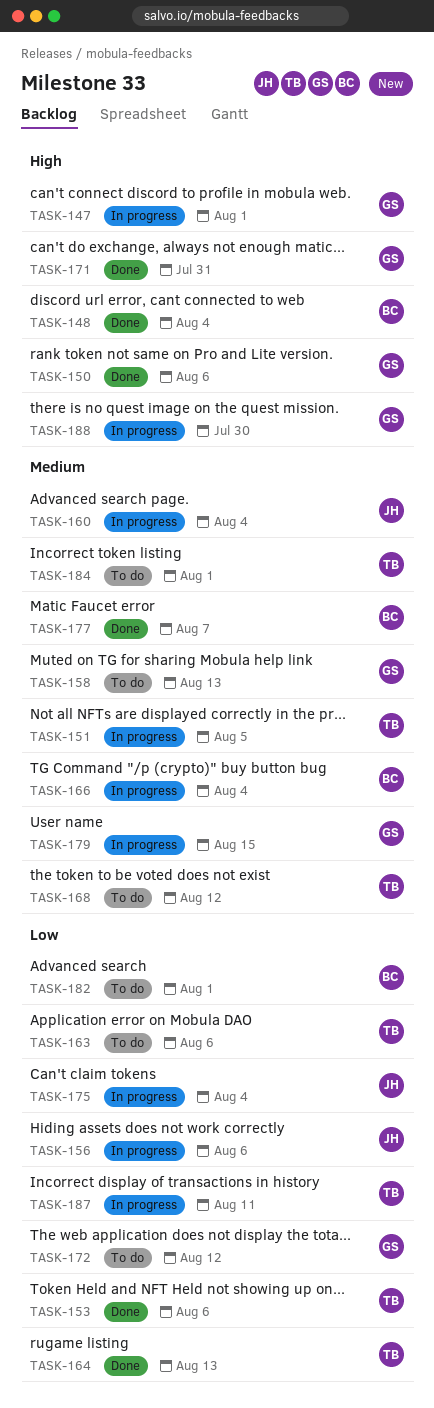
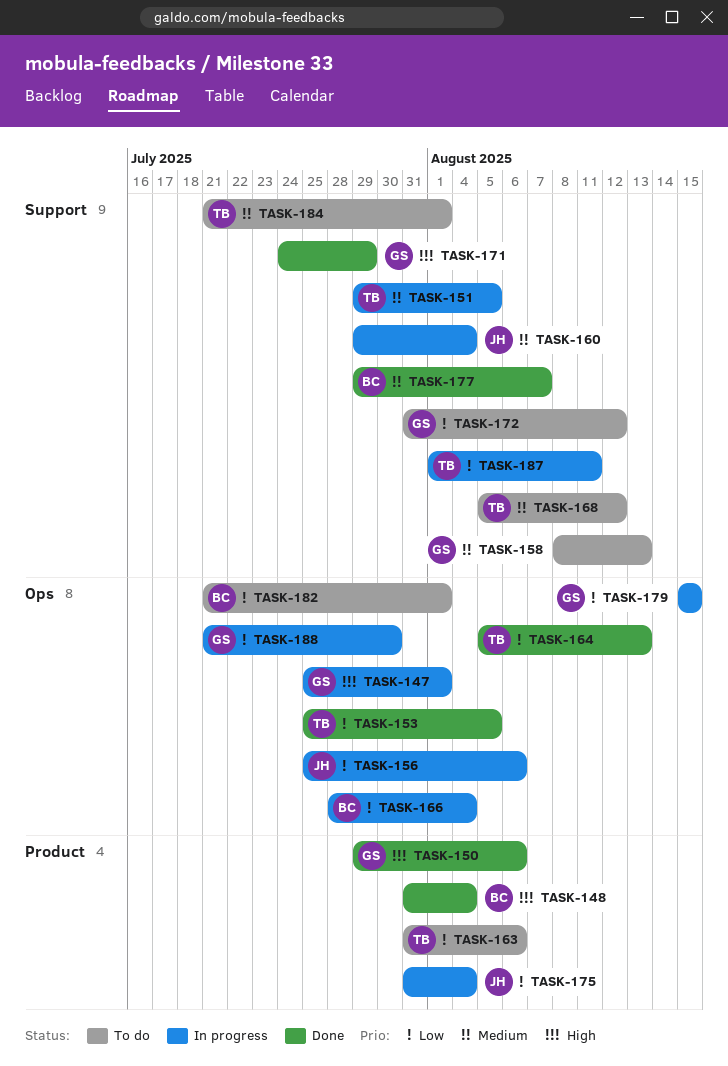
TASK-153, due: Aug 6 -> Aug 5
TASK-166, priority: Medium -> Low
TASK-171, due: Jul 31 -> Jul 29
TASK-179, priority: Medium -> Low
TASK-188, priority: High -> Low

